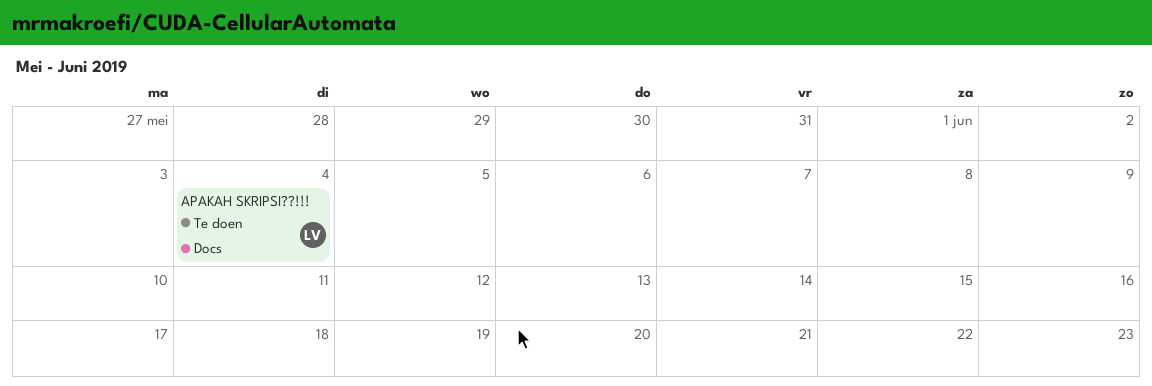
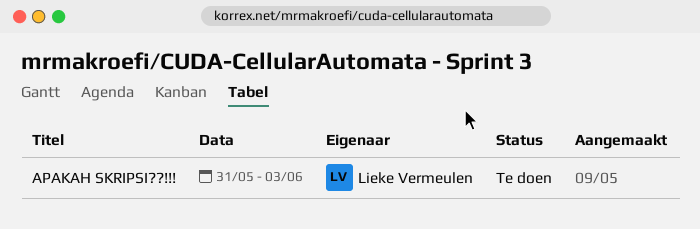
APAKAH SKRIPSI??!!!, due: Jun 4 -> Jun 3

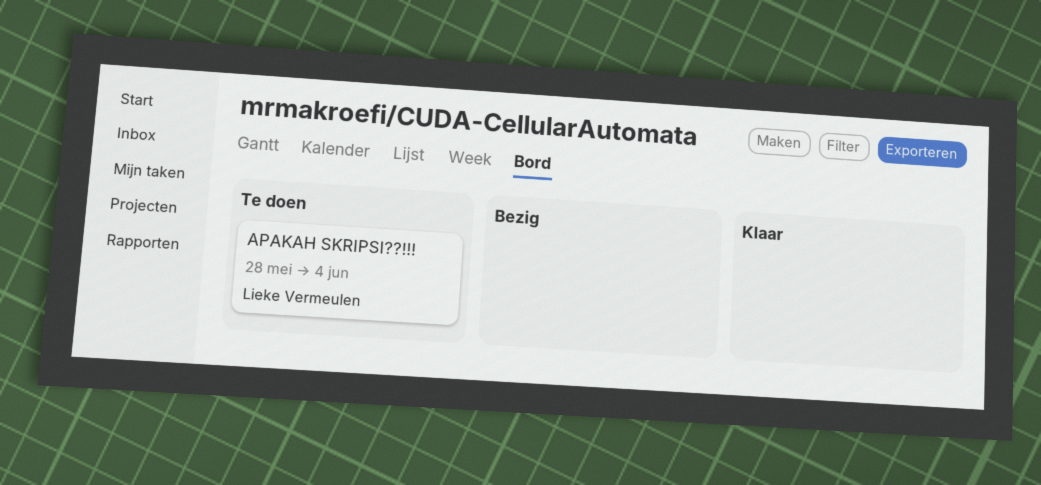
APAKAH SKRIPSI??!!!, start: May 31 -> May 28
APAKAH SKRIPSI??!!!, due: Jun 3 -> Jun 4

